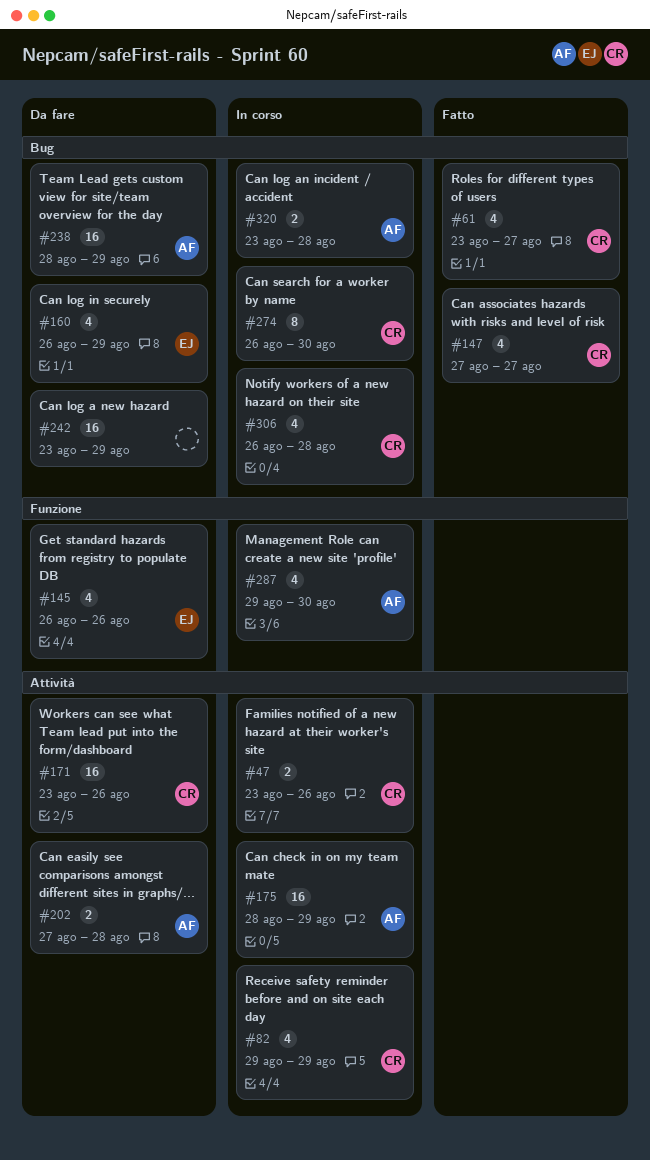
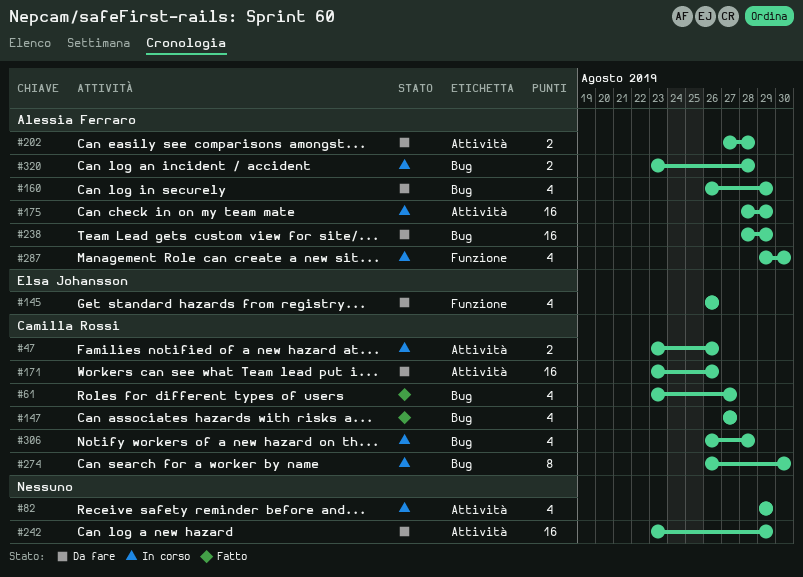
#82, owner: Camilla Rossi -> none
#160, owner: Elsa Johansson -> Alessia Ferraro
#242, label: Bug -> Attività

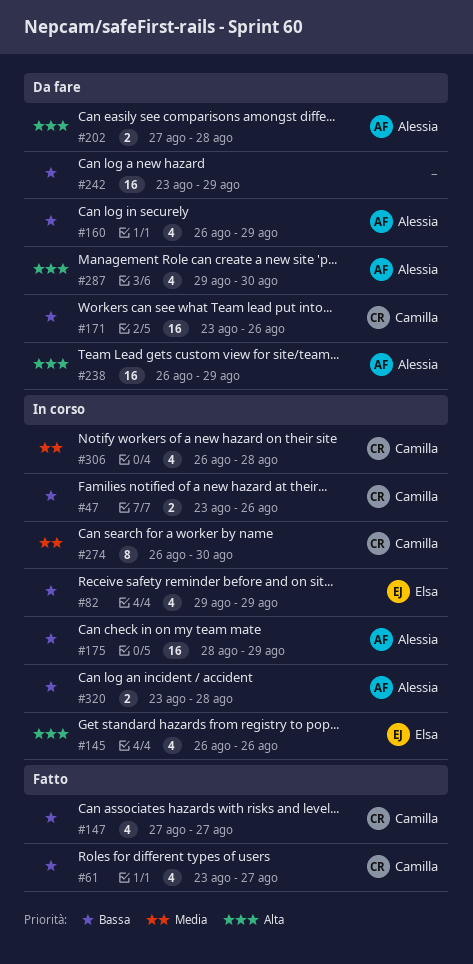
#82, owner: none -> Elsa Johansson
#145, status: Da fare -> In corso
#238, start: Aug 28 -> Aug 26
#287, status: In corso -> Da fare

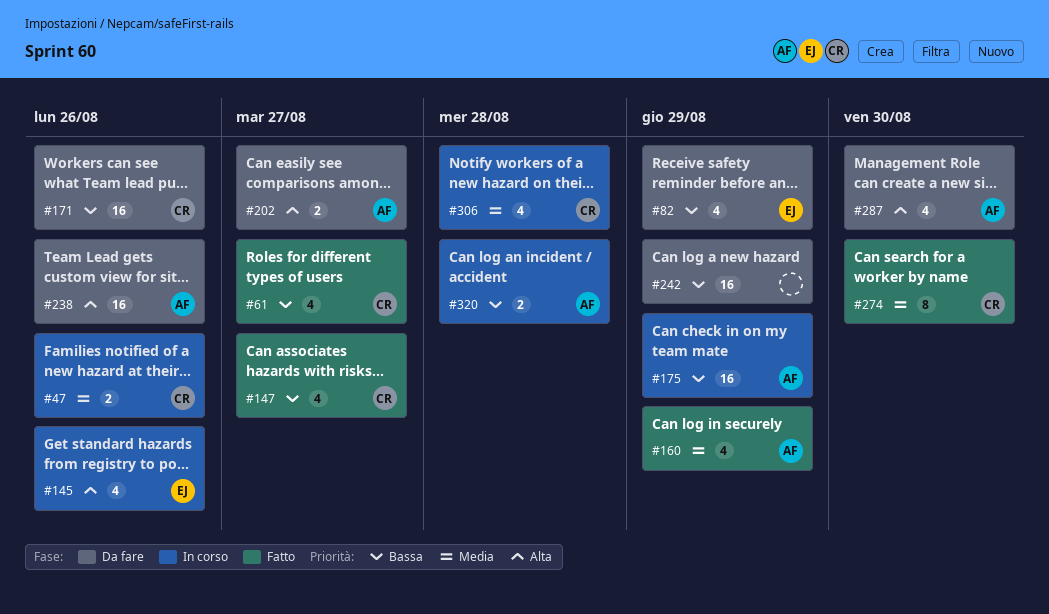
#47, priority: Bassa -> Media
#82, status: In corso -> Da fare
#160, status: Da fare -> Fatto
#160, priority: Bassa -> Media
#202, due: Aug 28 -> Aug 27
#238, due: Aug 29 -> Aug 26
#274, status: In corso -> Fatto

